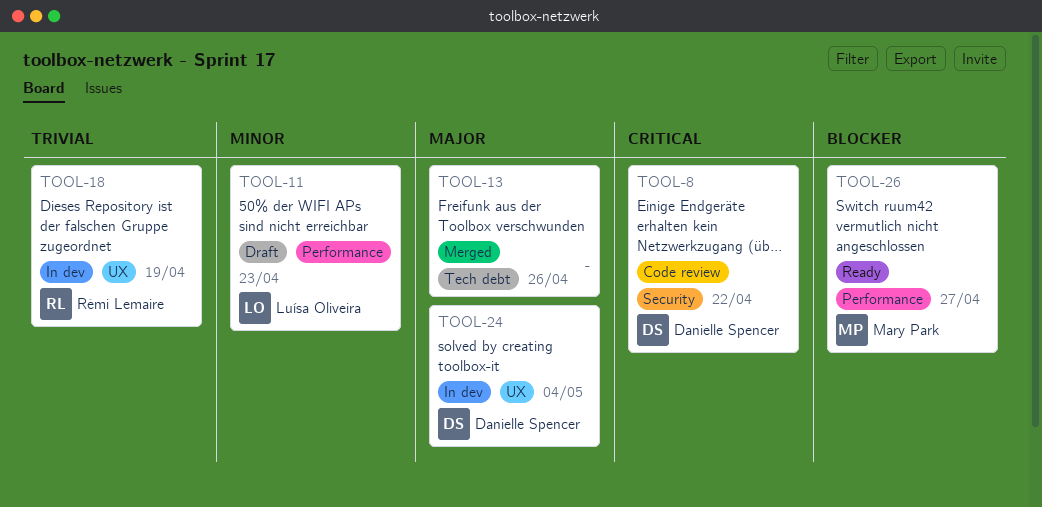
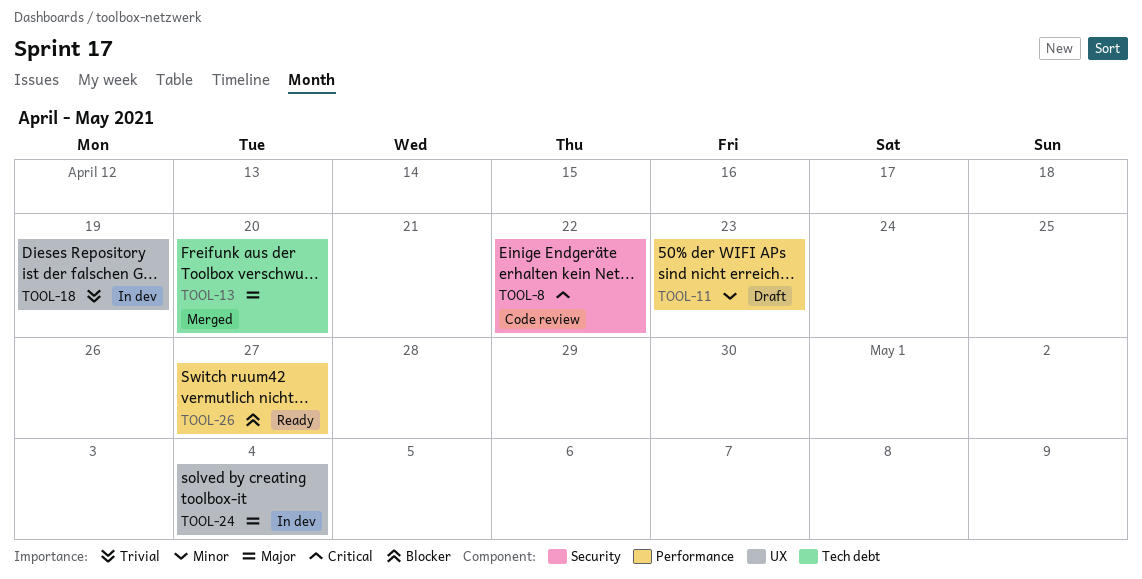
TOOL-13, due: Apr 26 -> Apr 20

